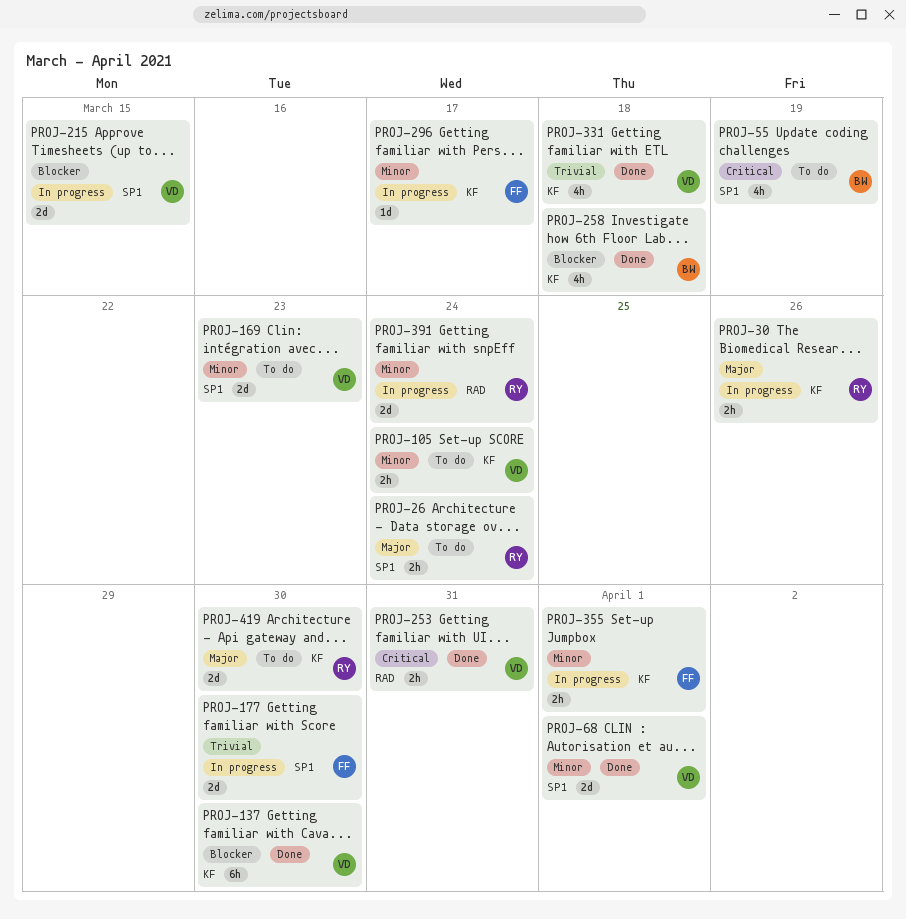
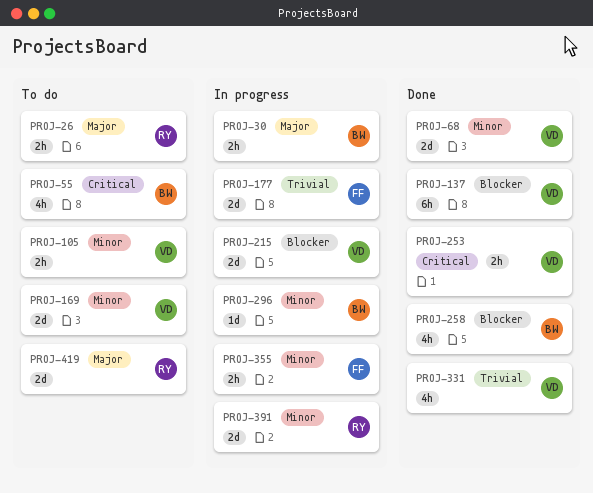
PROJ-30, owner: RY -> BW
PROJ-296, owner: FF -> BW

